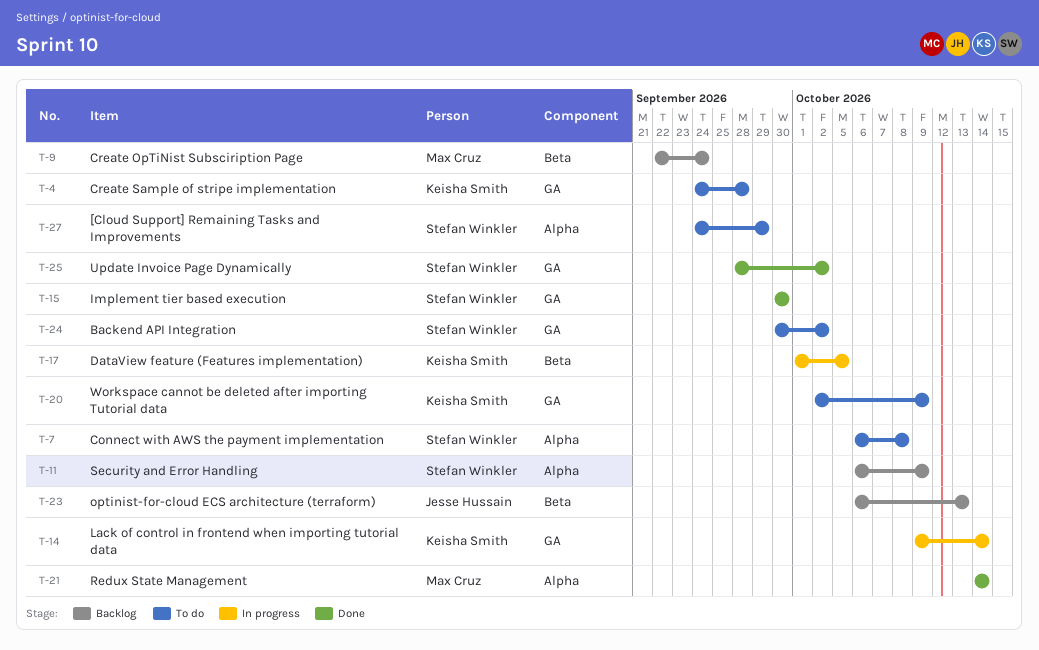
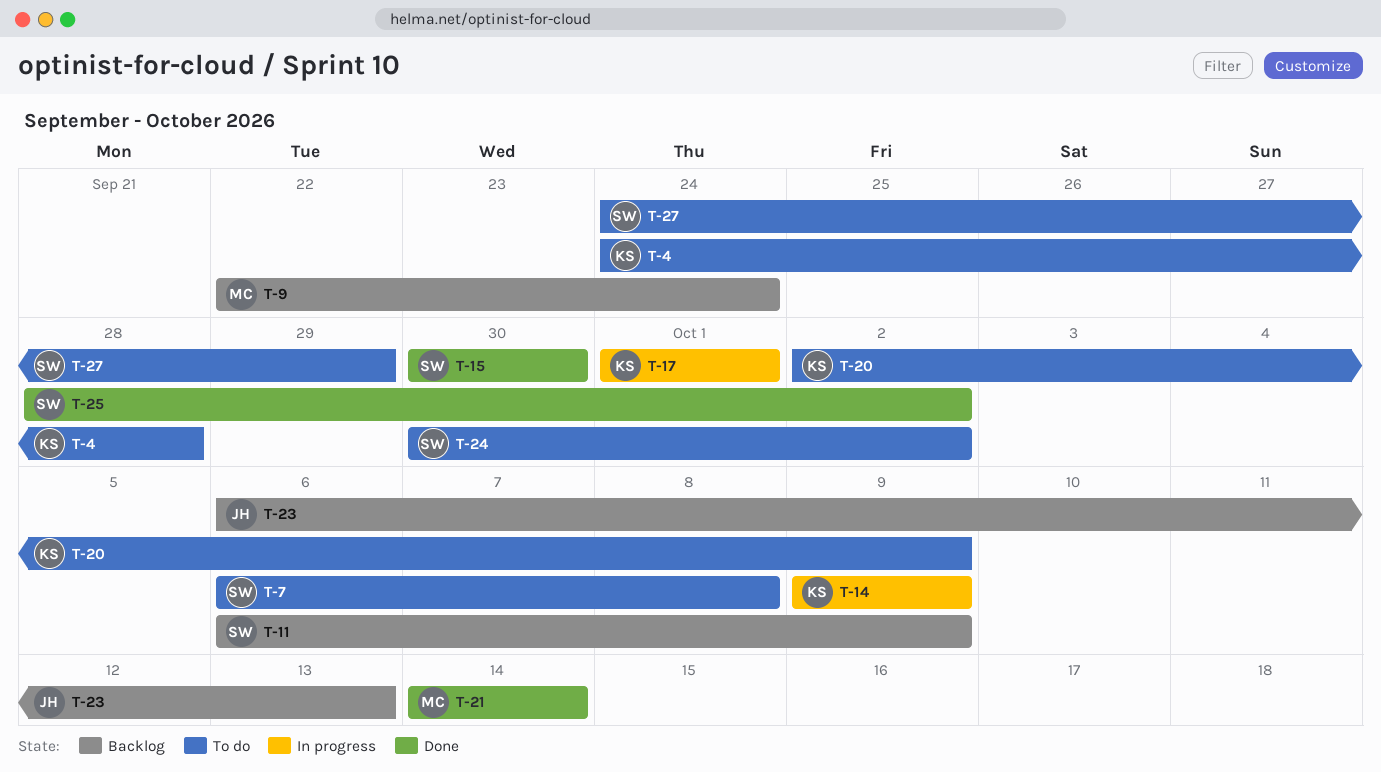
T-14, due: Oct 14 -> Oct 9
T-17, due: Oct 5 -> Oct 1

